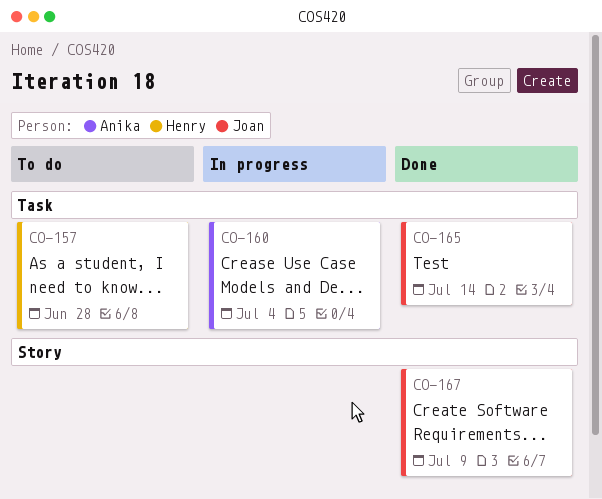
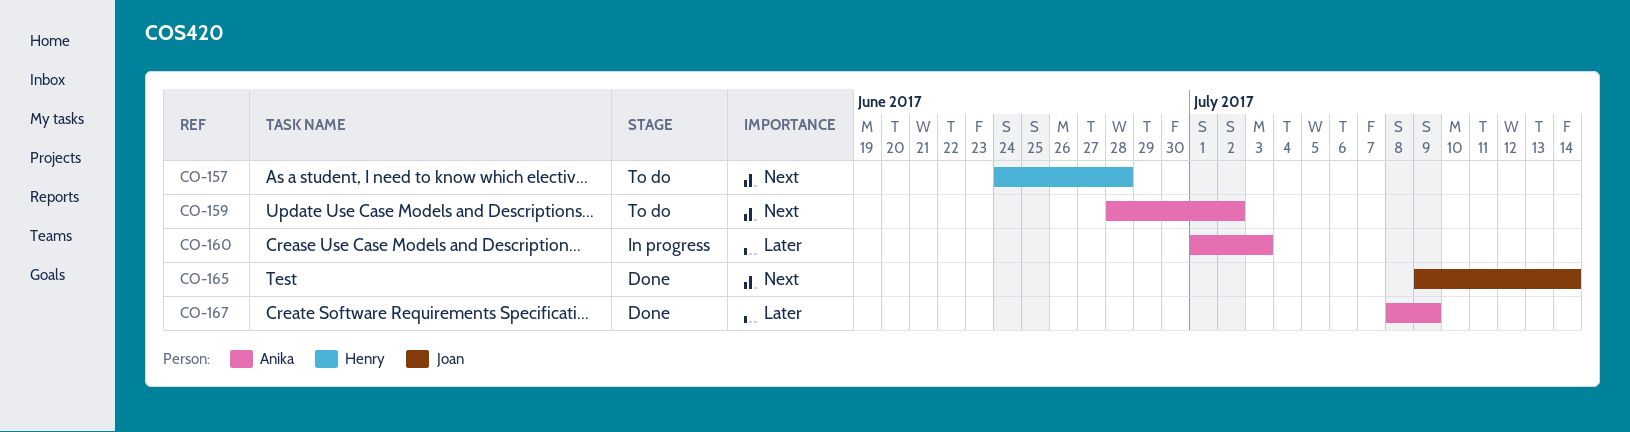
CO-159: none -> present
CO-160, due: Jul 4 -> Jul 3
CO-167, owner: Joan -> Anika

